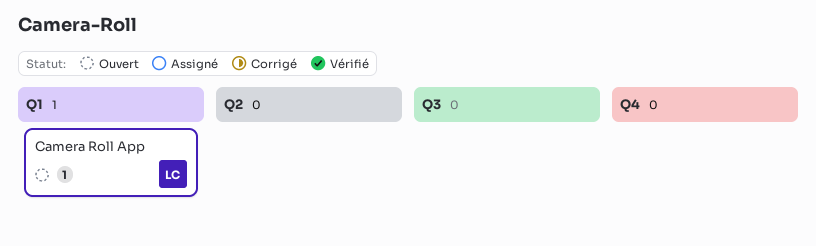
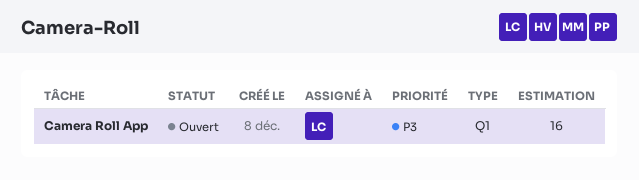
Camera Roll App, estimate: 1 -> 16

